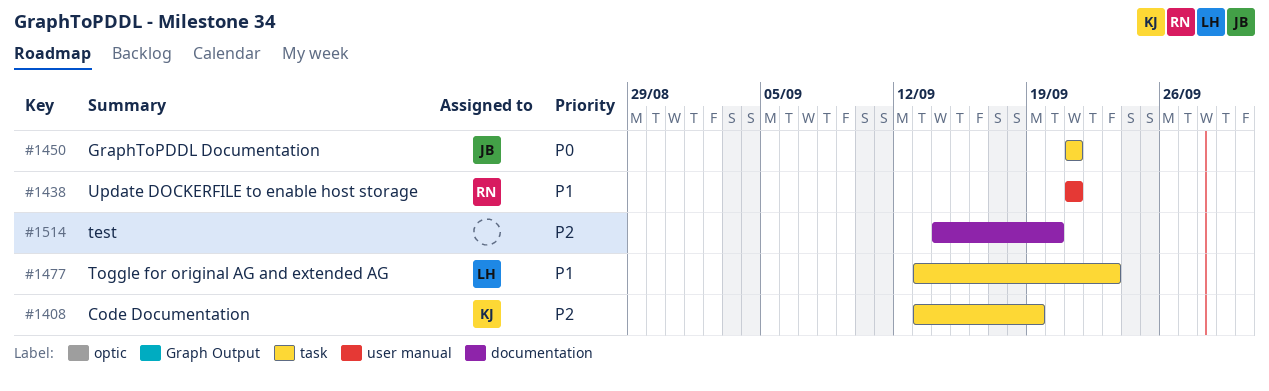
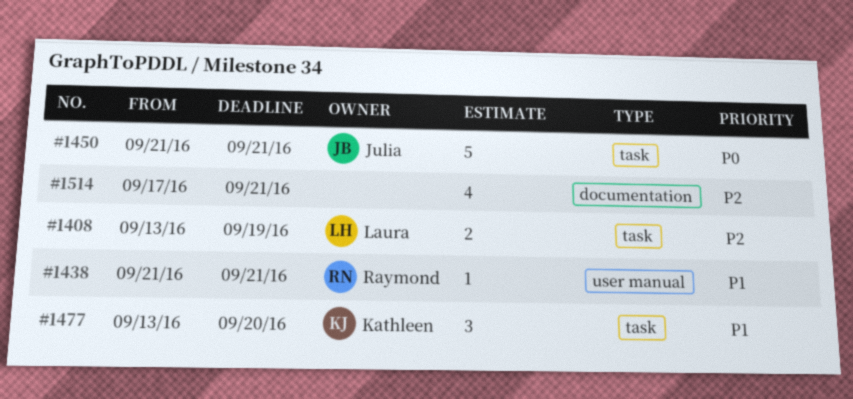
#1408, owner: Kathleen -> Laura
#1477, owner: Laura -> Kathleen
#1477, due: Sep 23 -> Sep 20
#1514, start: Sep 14 -> Sep 17
#1514, due: Sep 20 -> Sep 21

